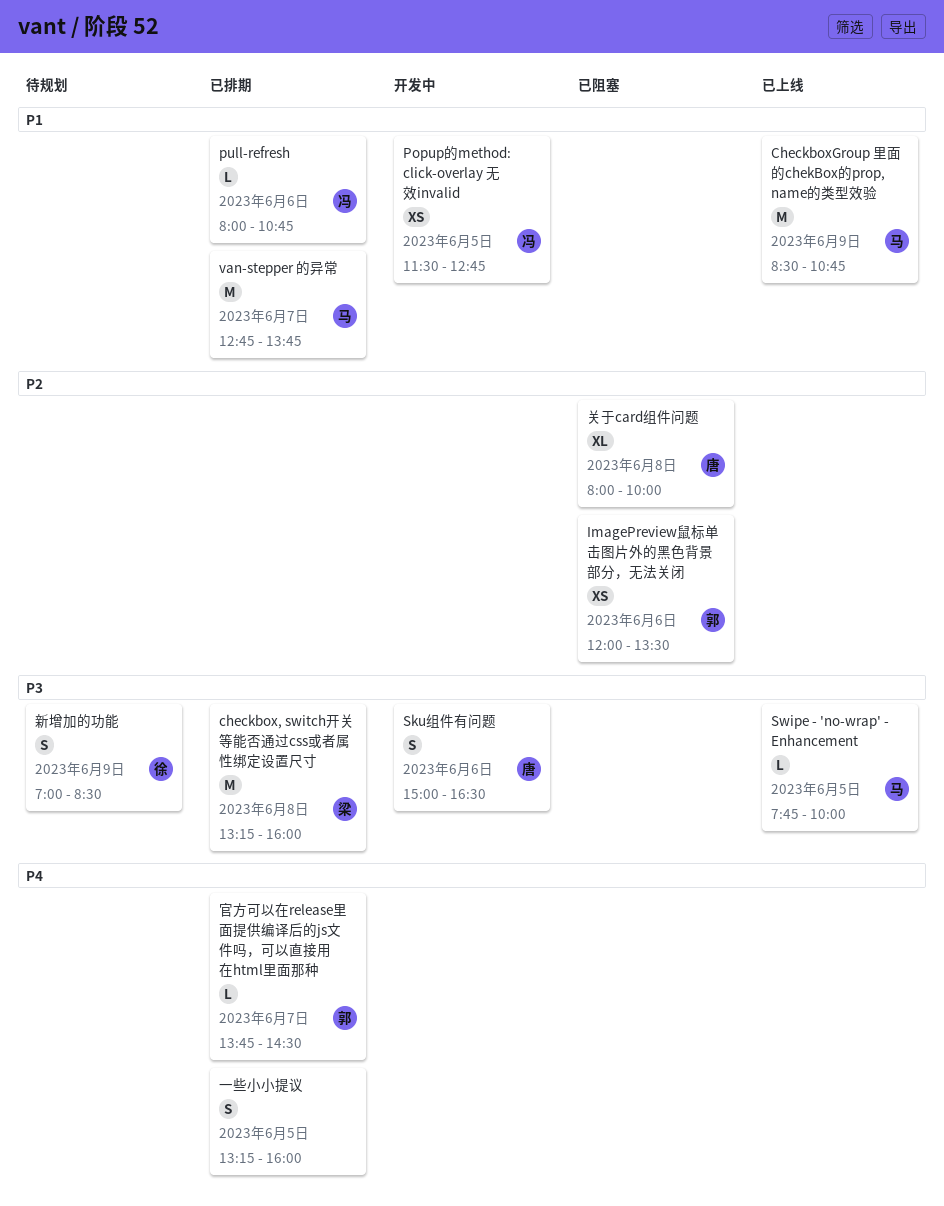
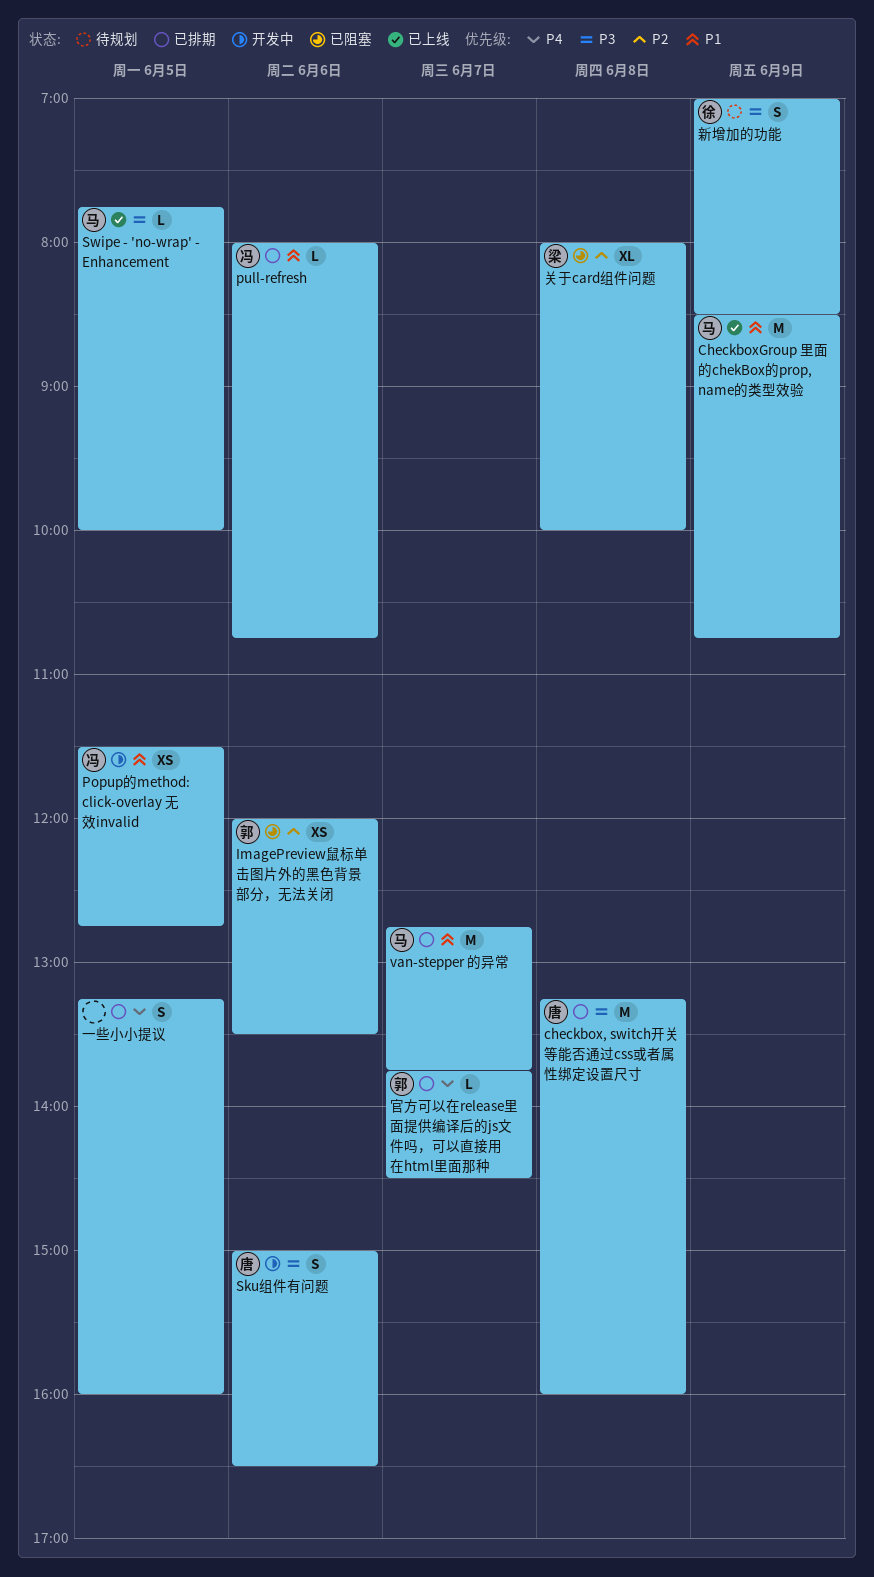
checkbox, switch开关等能否通过css或者属性绑定设置尺寸, owner: 梁 -> 唐
关于card组件问题, owner: 唐 -> 梁

